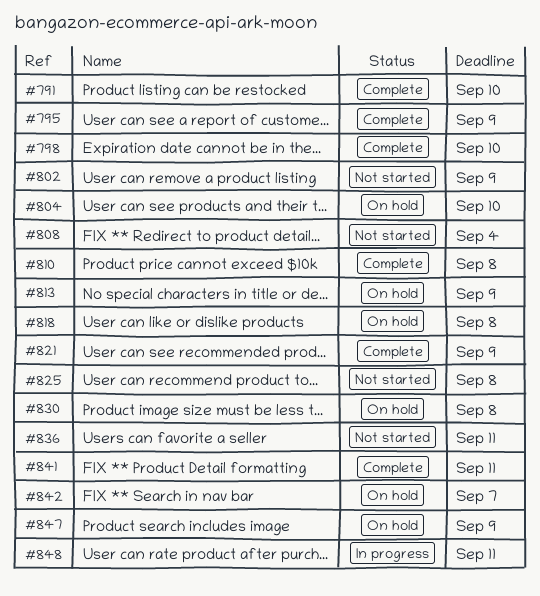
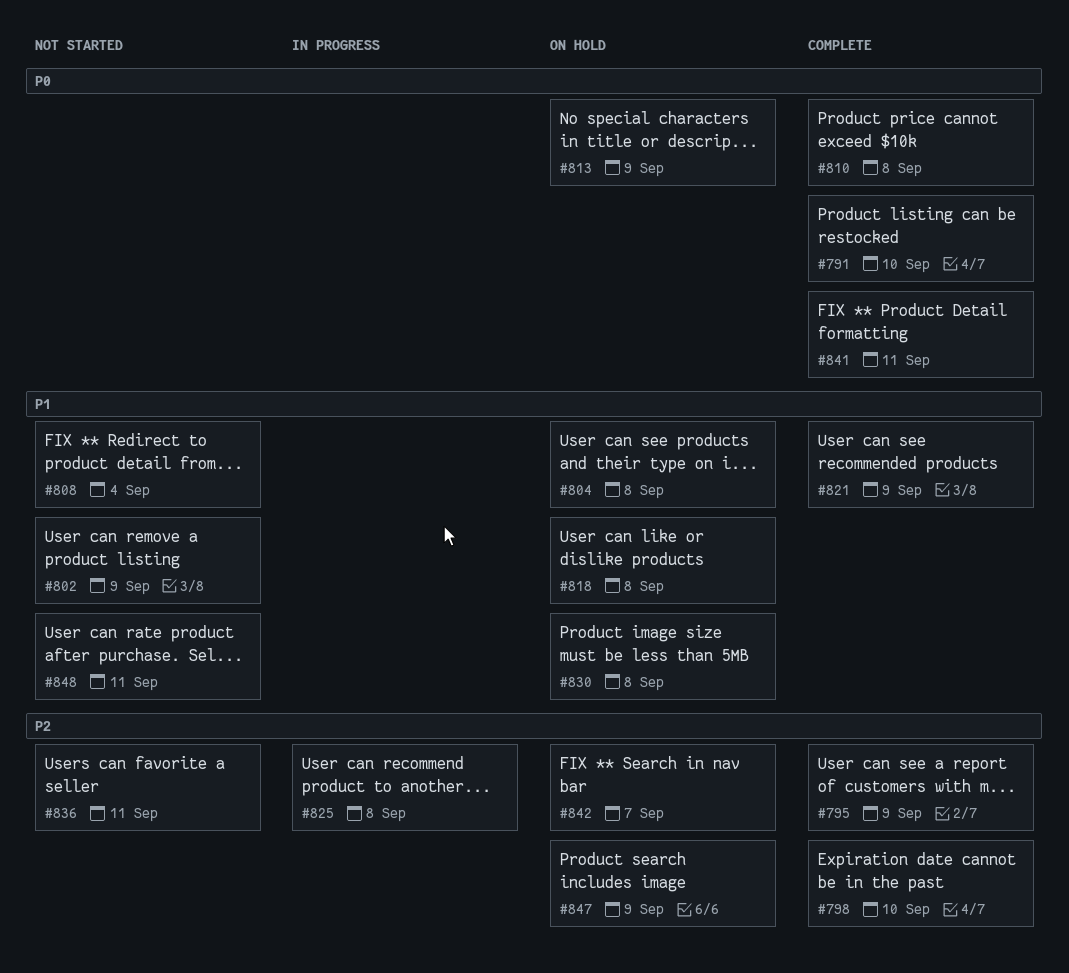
#804, due: Sep 10 -> Sep 8
#825, status: Not started -> In progress
#848, status: In progress -> Not started

